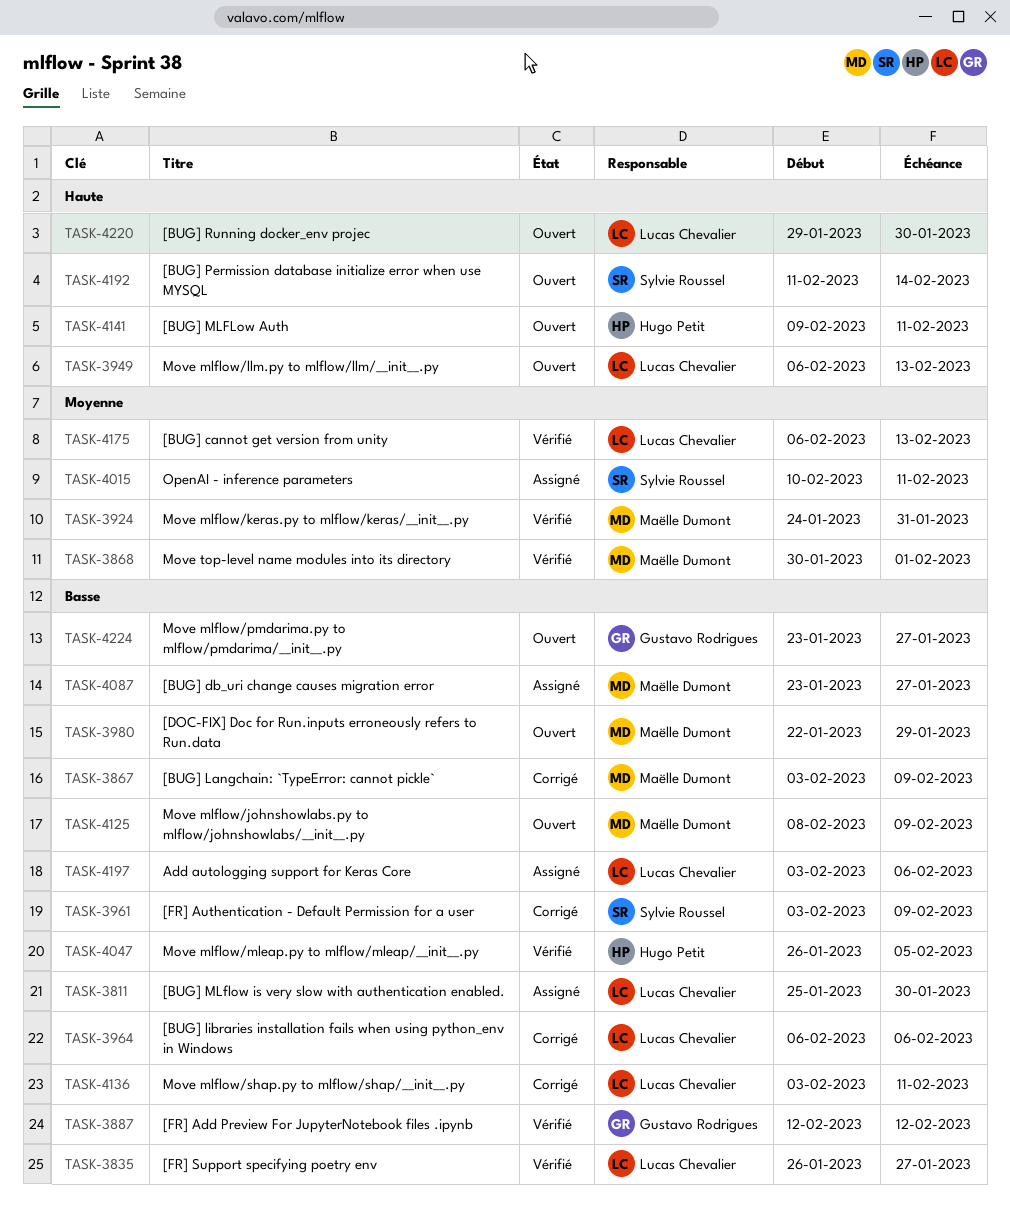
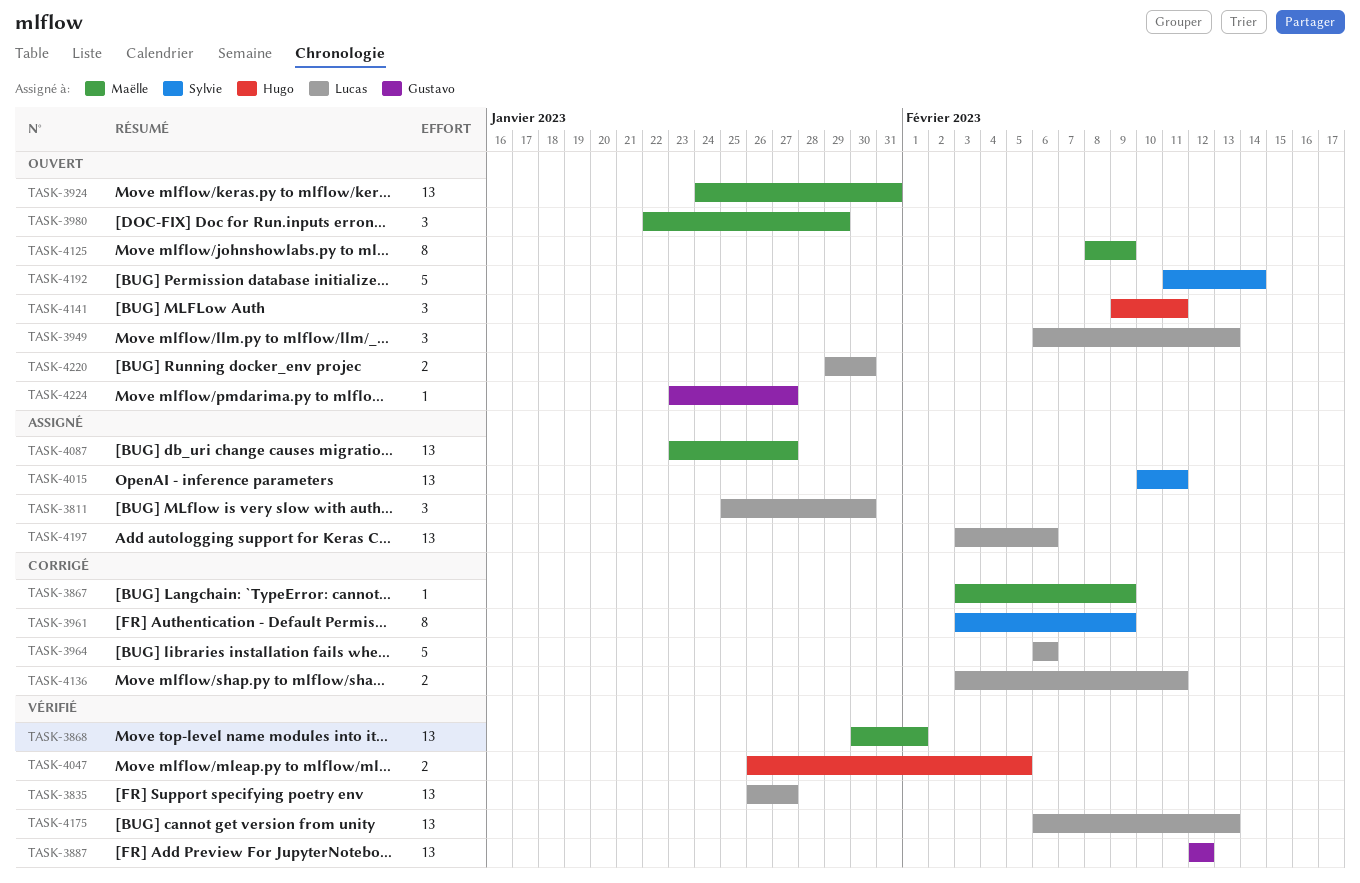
TASK-3924, status: Vérifié -> Ouvert

